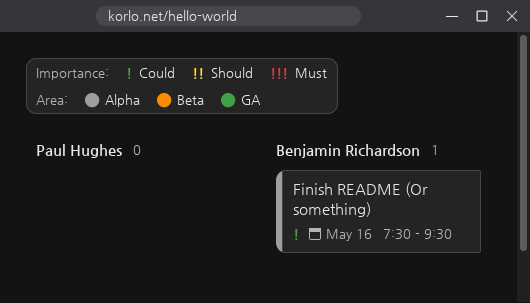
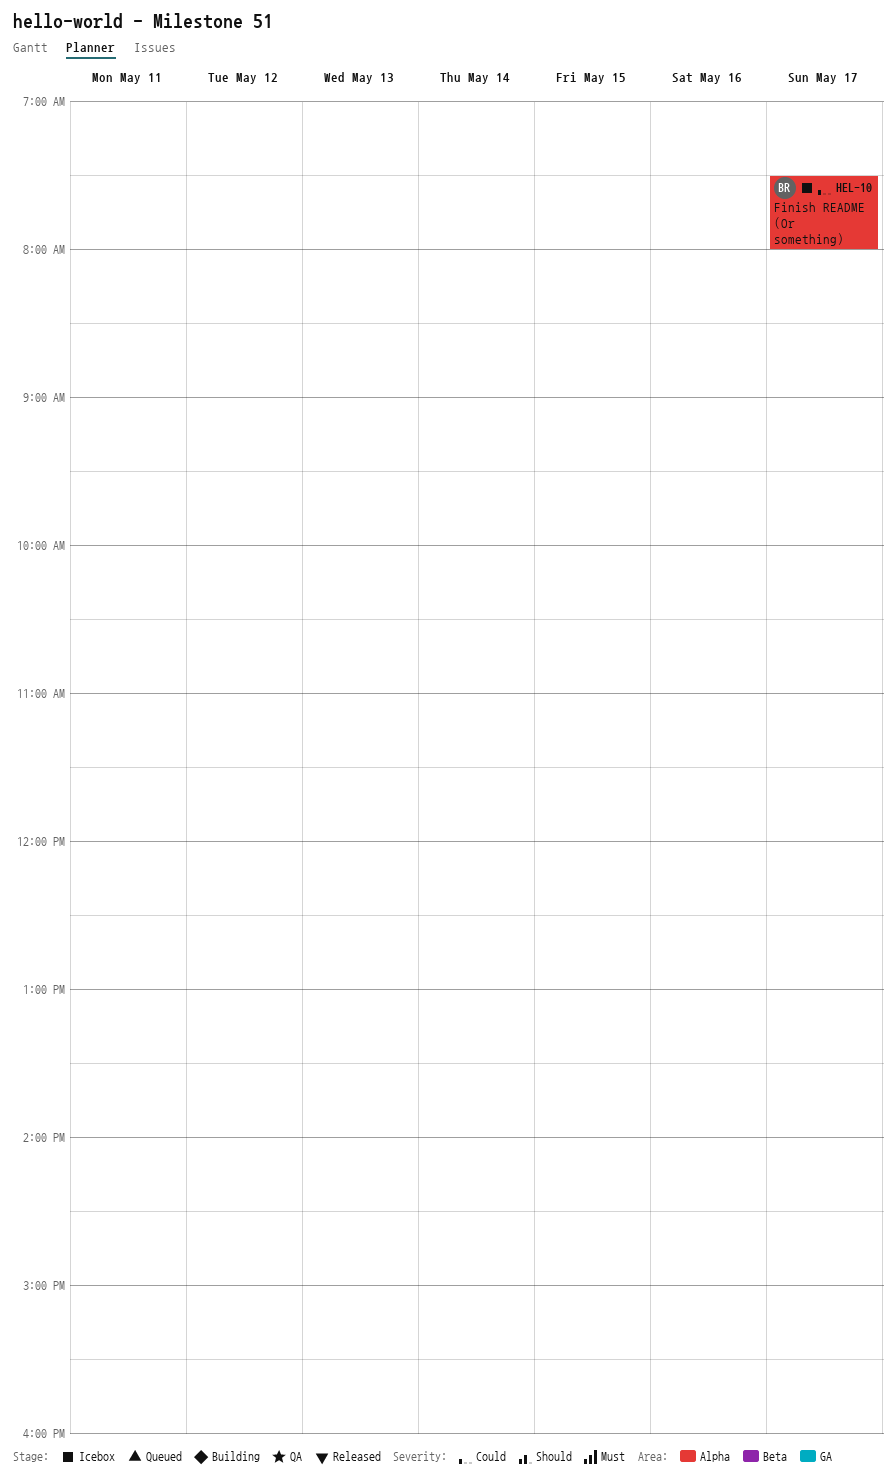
Finish README (Or something), day: May 16 -> May 17
Finish README (Or something), ends: 09:30 -> 08:00

